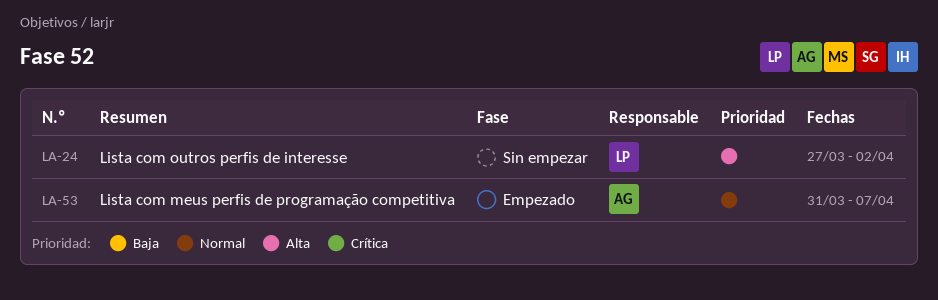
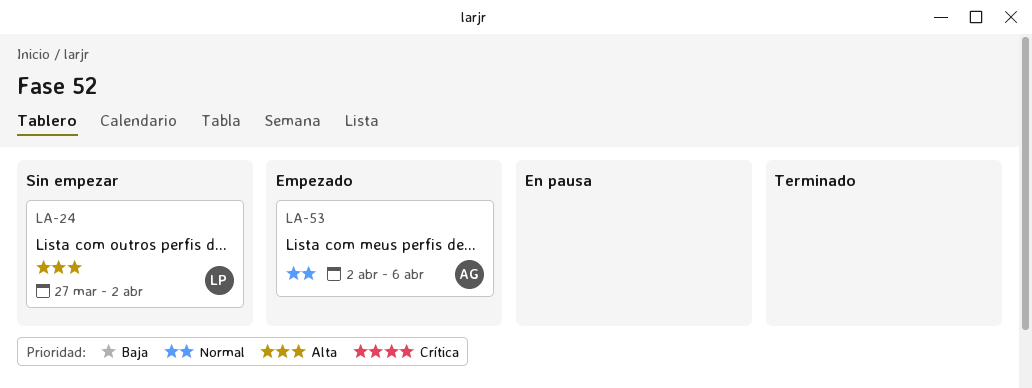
LA-53, start: Mar 31 -> Apr 2
LA-53, due: Apr 7 -> Apr 6

